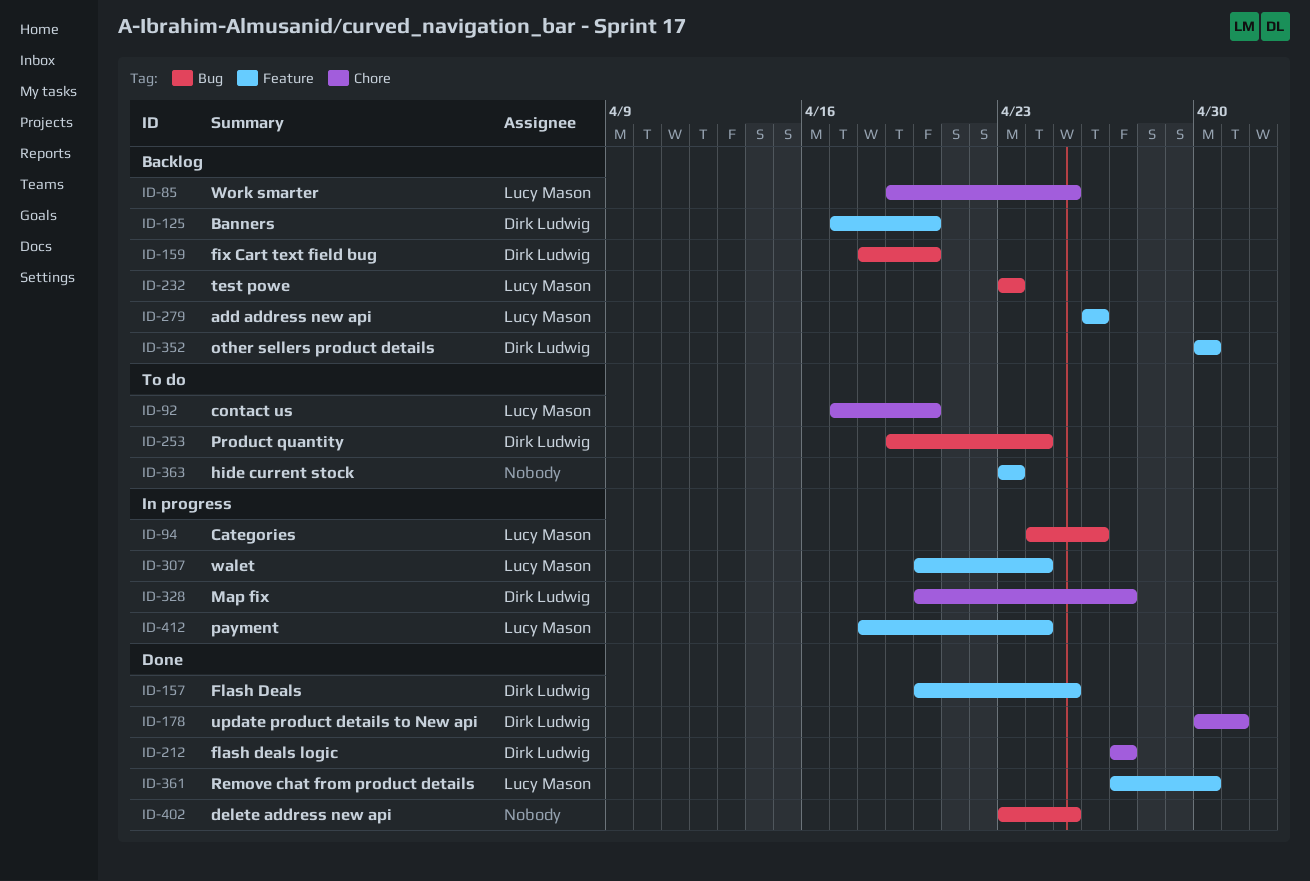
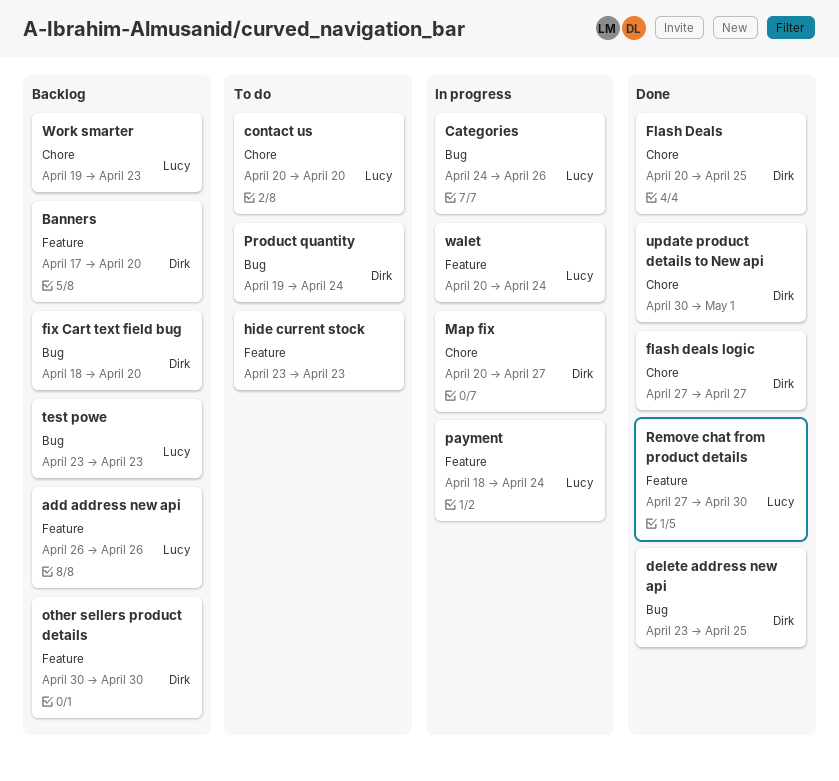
contact us, start: Apr 17 -> Apr 20
delete address new api, owner: none -> Dirk Ludwig
Flash Deals, label: Feature -> Chore
Work smarter, due: Apr 25 -> Apr 23

